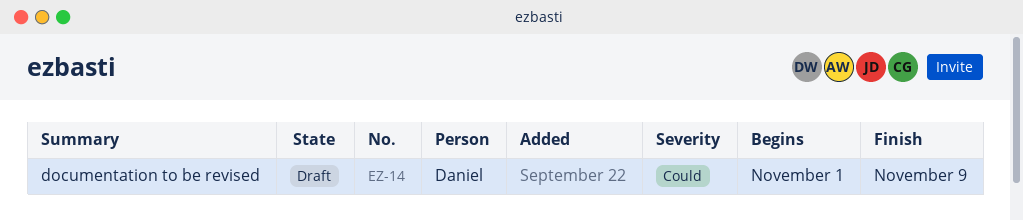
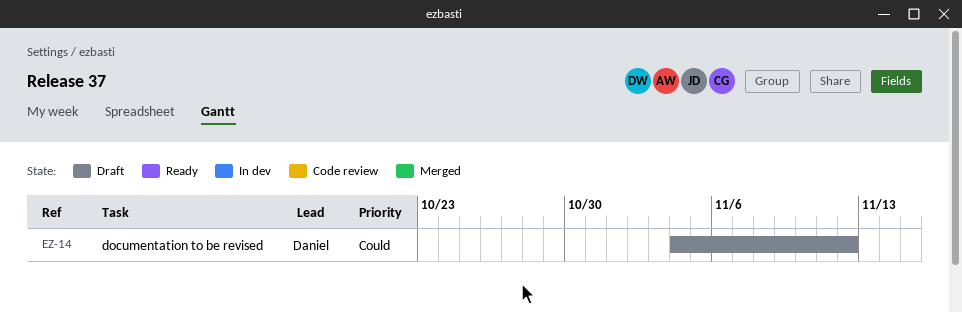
EZ-14, start: Nov 1 -> Nov 4
EZ-14, due: Nov 9 -> Nov 12

